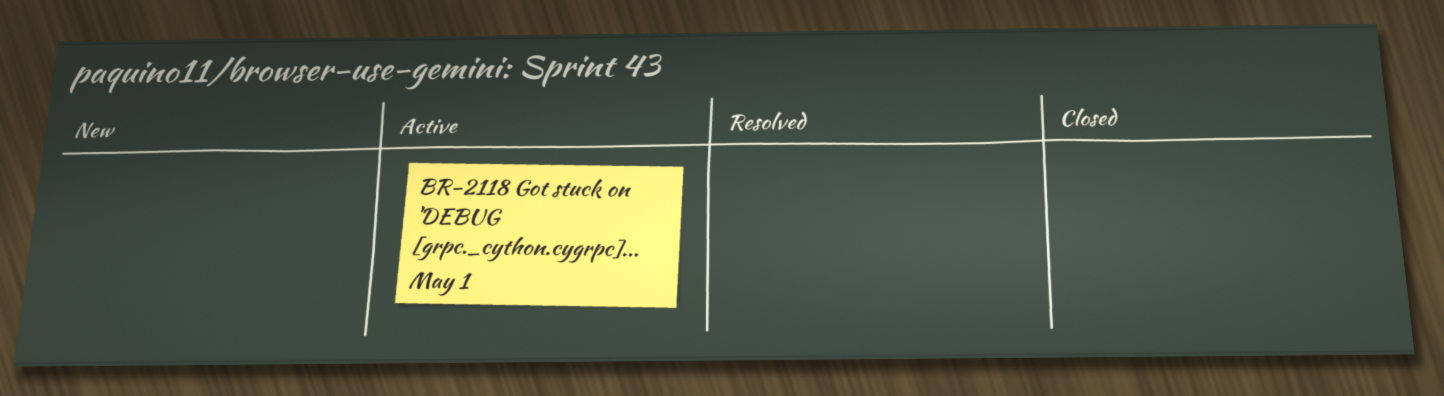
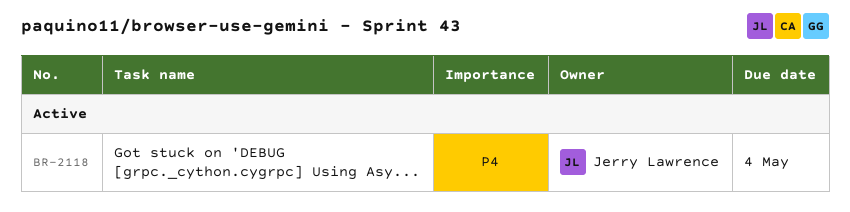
BR-2118, due: May 1 -> May 4

